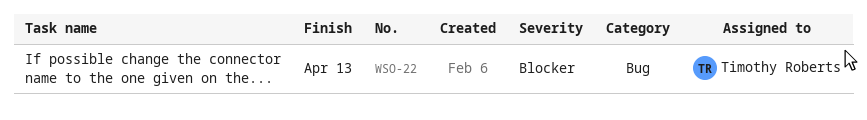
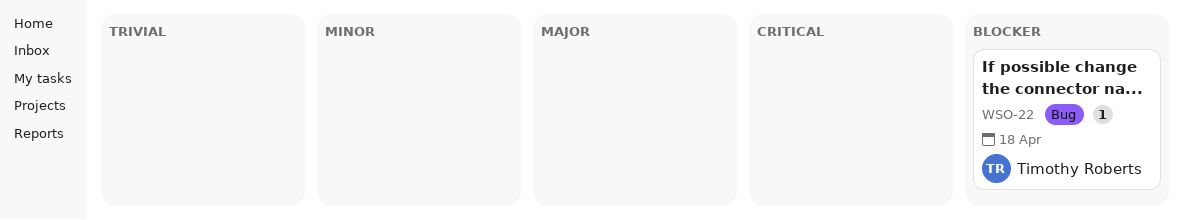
WSO-22, due: Apr 13 -> Apr 18

